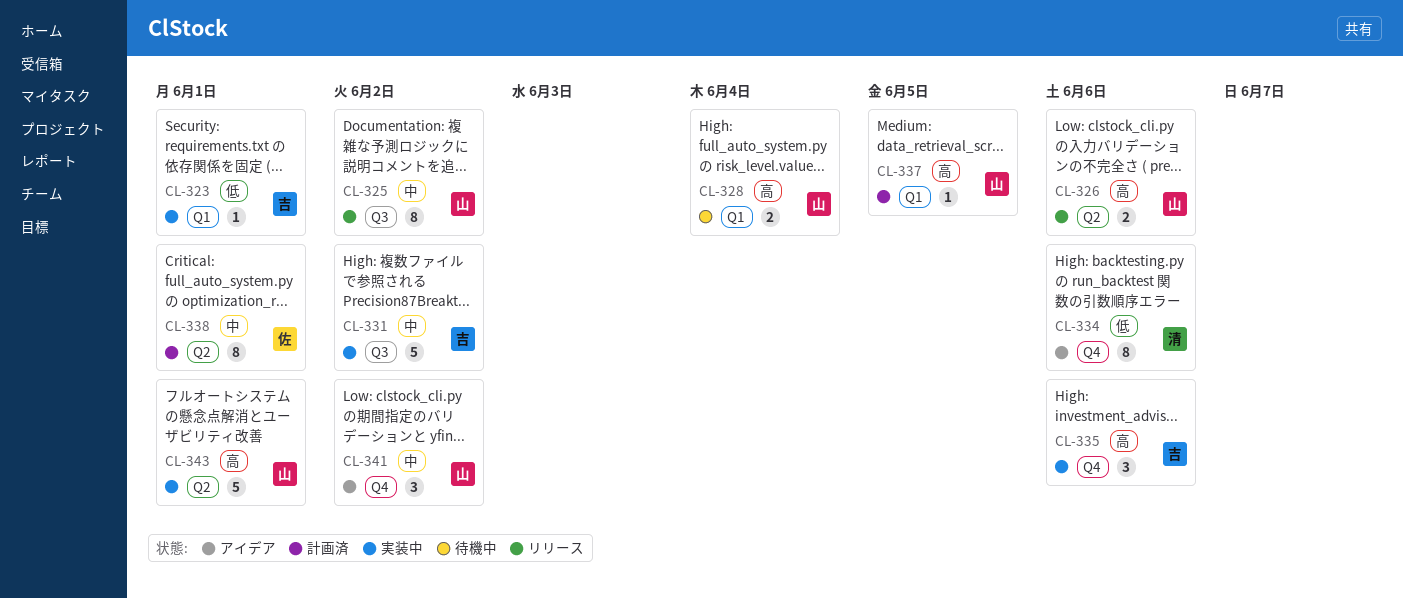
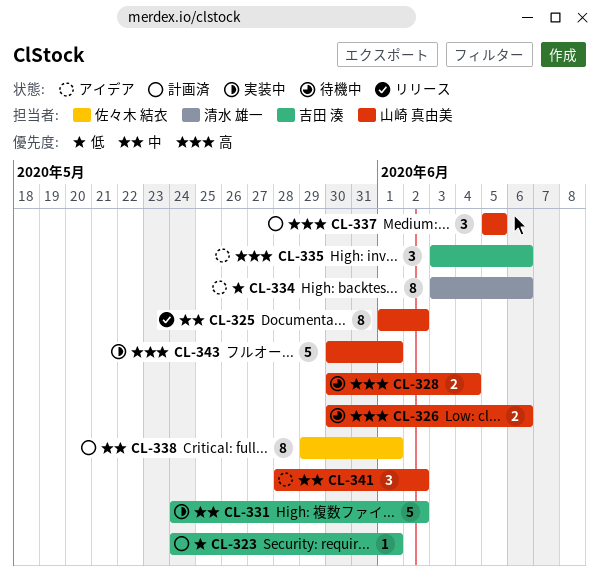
CL-323, status: 実装中 -> 計画済
CL-326, status: リリース -> 待機中
CL-335, status: 実装中 -> アイデア
CL-337, estimate: 1 -> 3

